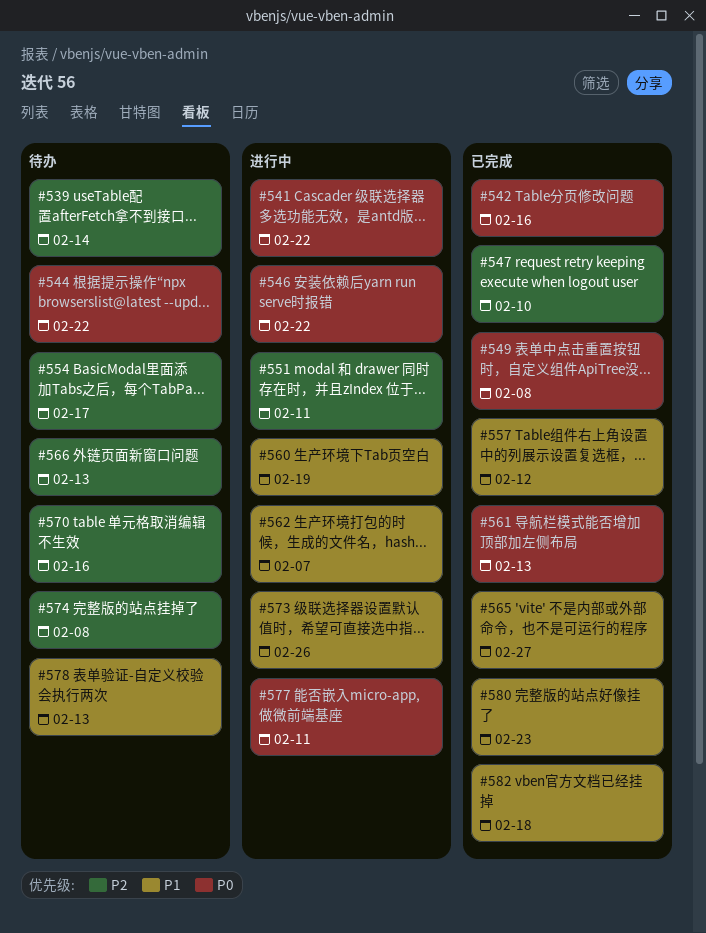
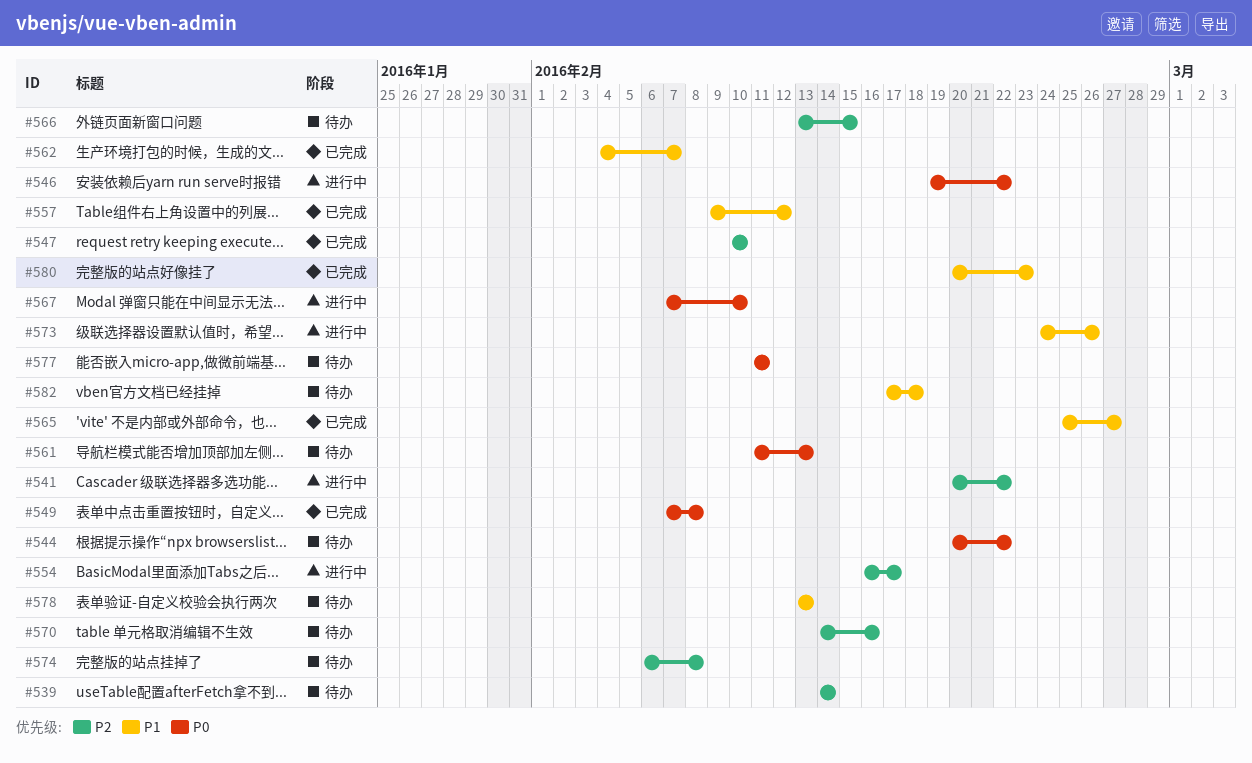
#541, priority: P0 -> P2
#542: present -> none
#551: present -> none
#554, status: 待办 -> 进行中
#560: present -> none
#561, status: 已完成 -> 待办
#562, status: 进行中 -> 已完成
#566, due: Feb 13 -> Feb 15
#567: none -> present
#577, status: 进行中 -> 待办
#582, status: 已完成 -> 待办

